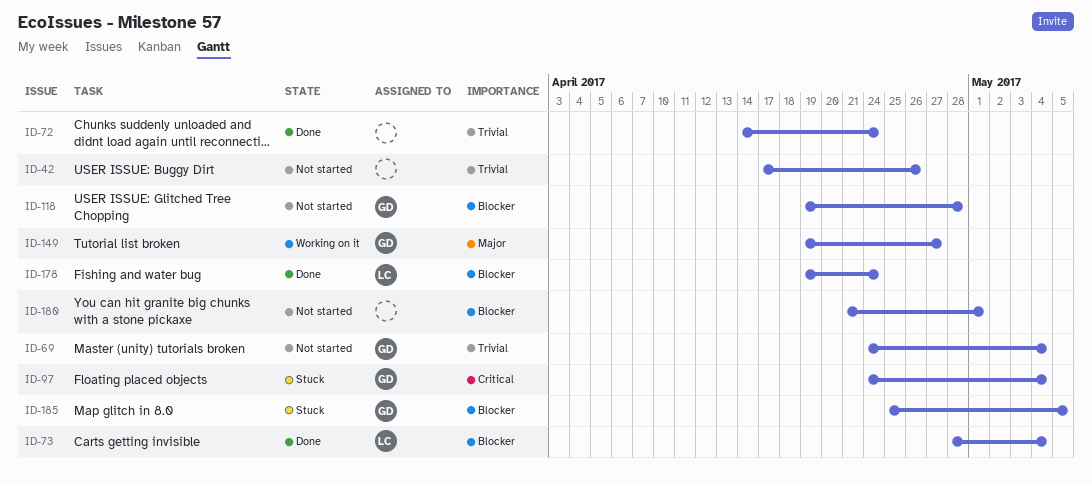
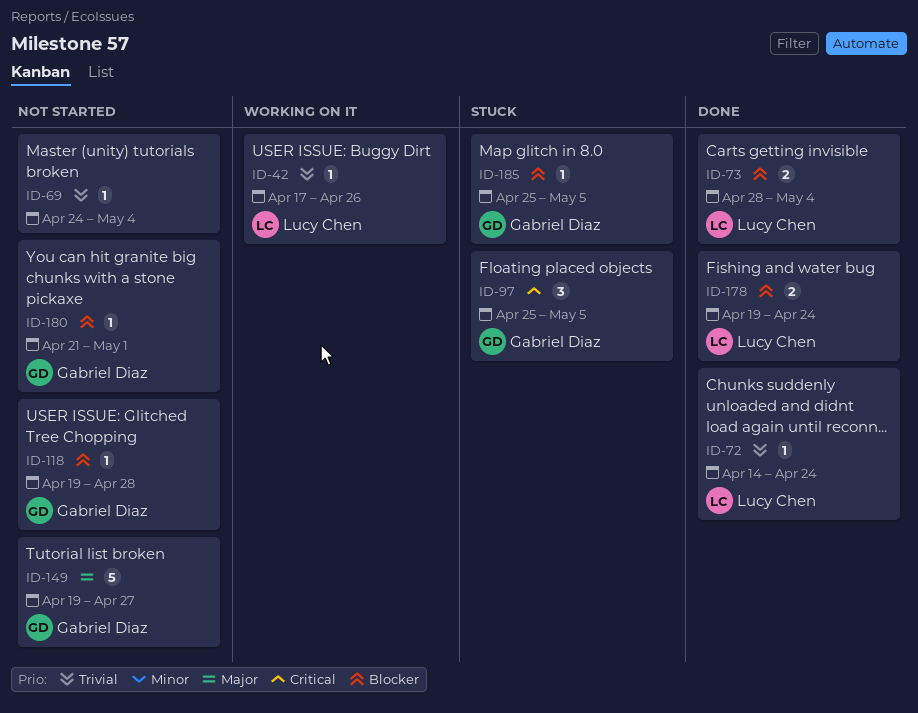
ID-42, status: Not started -> Working on it
ID-42, owner: none -> Lucy Chen
ID-69, owner: Gabriel Diaz -> none
ID-72, owner: none -> Lucy Chen
ID-97, start: Apr 24 -> Apr 25
ID-97, due: May 4 -> May 5
ID-149, status: Working on it -> Not started
ID-180, owner: none -> Gabriel Diaz

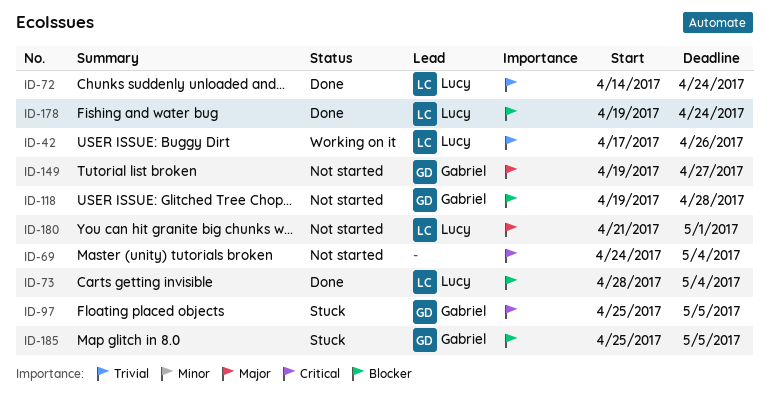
ID-69, priority: Trivial -> Critical
ID-180, owner: Gabriel Diaz -> Lucy Chen
ID-180, priority: Blocker -> Major

